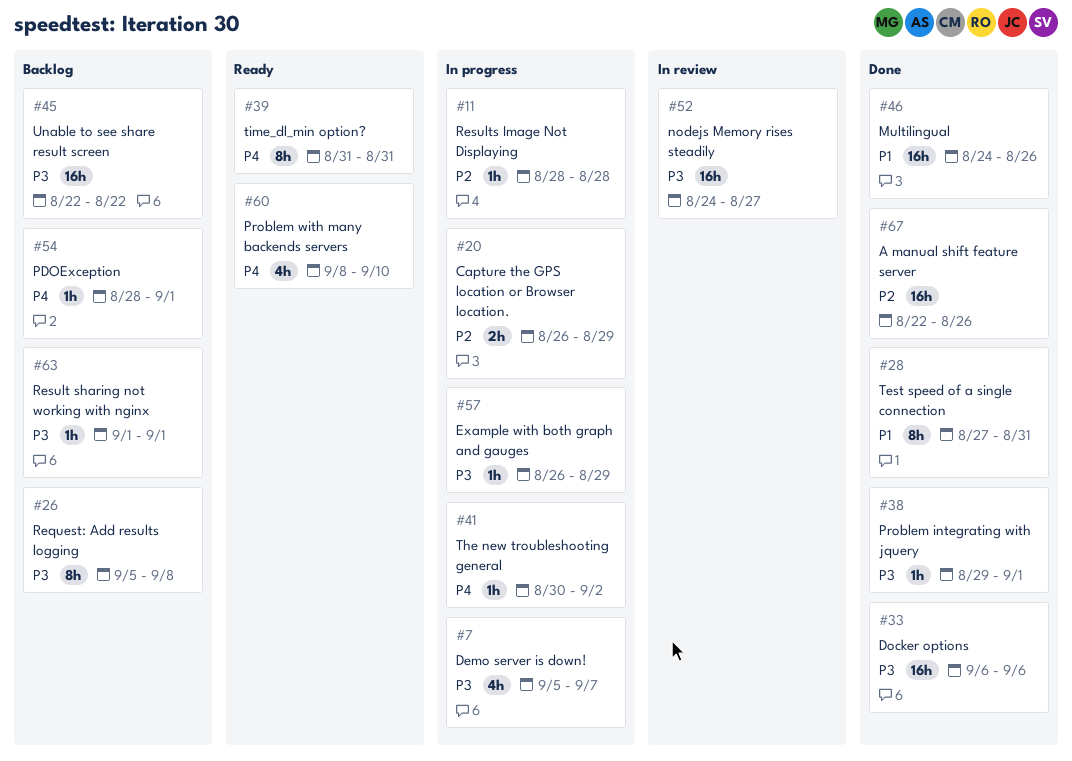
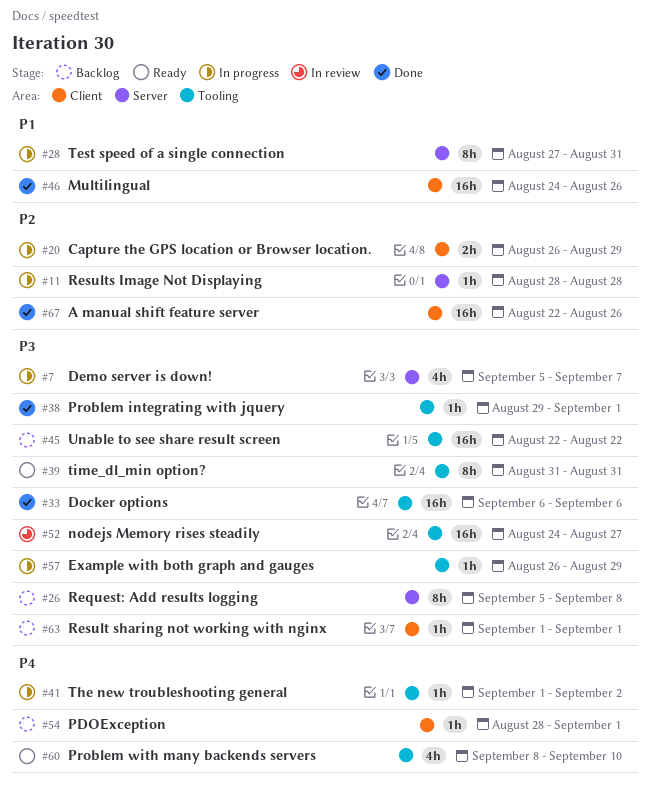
#28, status: Done -> In progress
#39, priority: P4 -> P3
#41, start: Aug 30 -> Sep 1

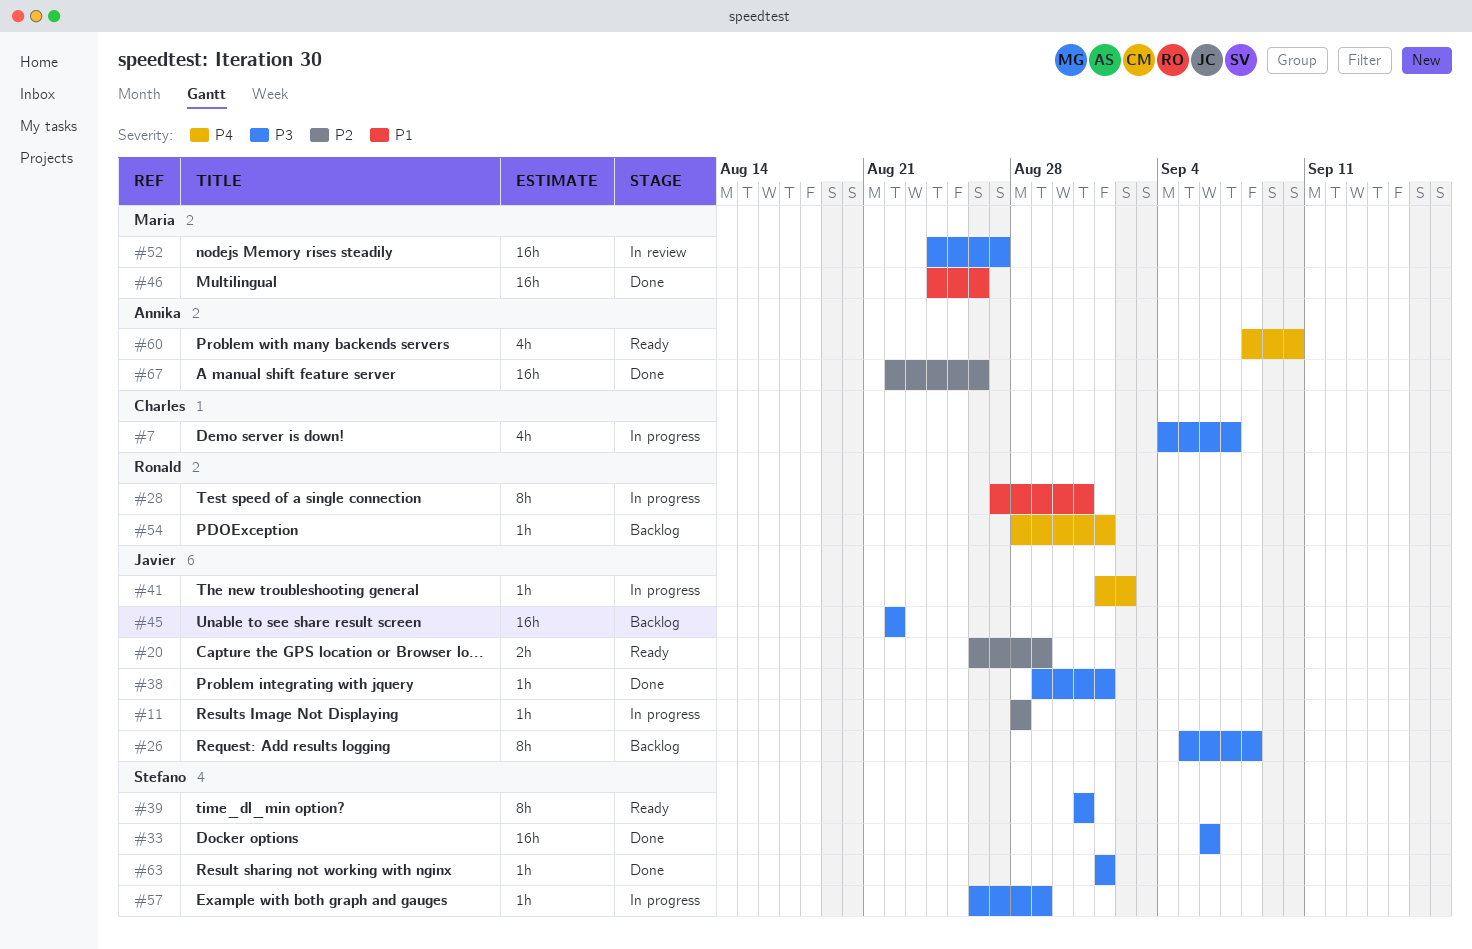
#7, start: Sep 5 -> Sep 4
#20, status: In progress -> Ready
#63, status: Backlog -> Done

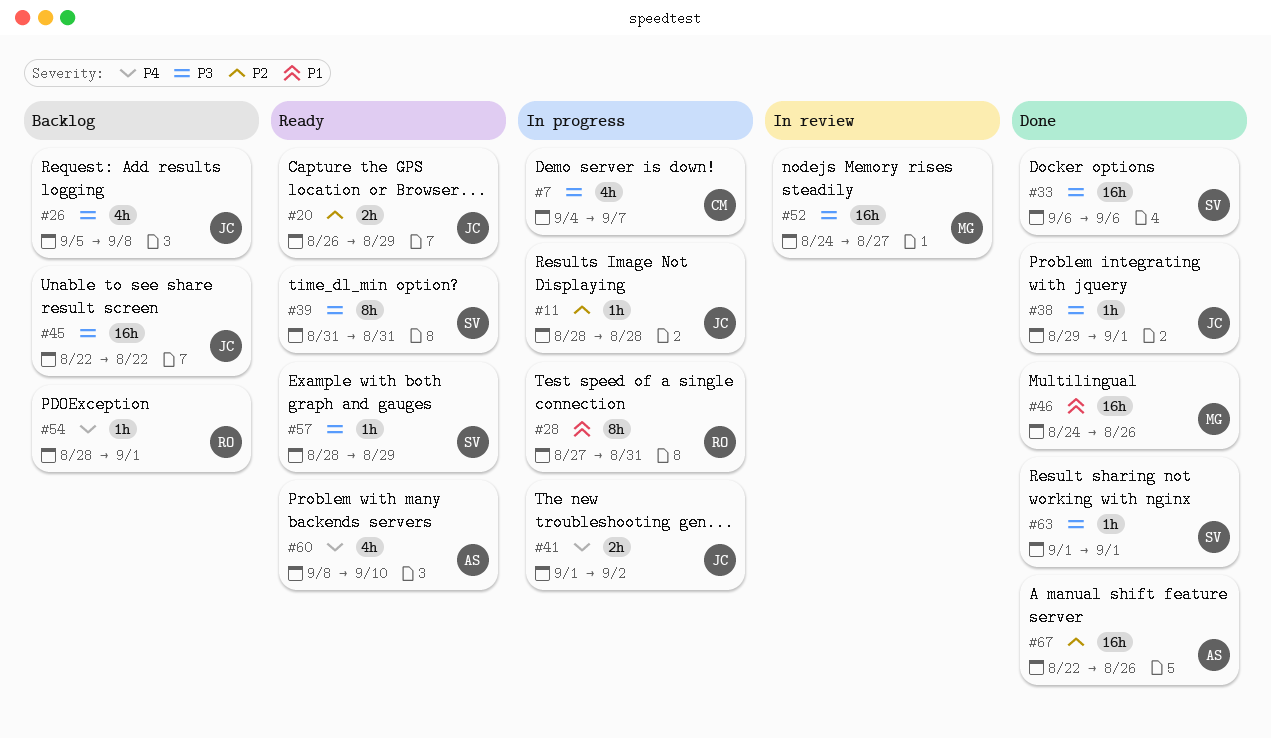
#26, estimate: 8h -> 4h
#41, estimate: 1h -> 2h
#57, status: In progress -> Ready
#57, start: Aug 26 -> Aug 28

